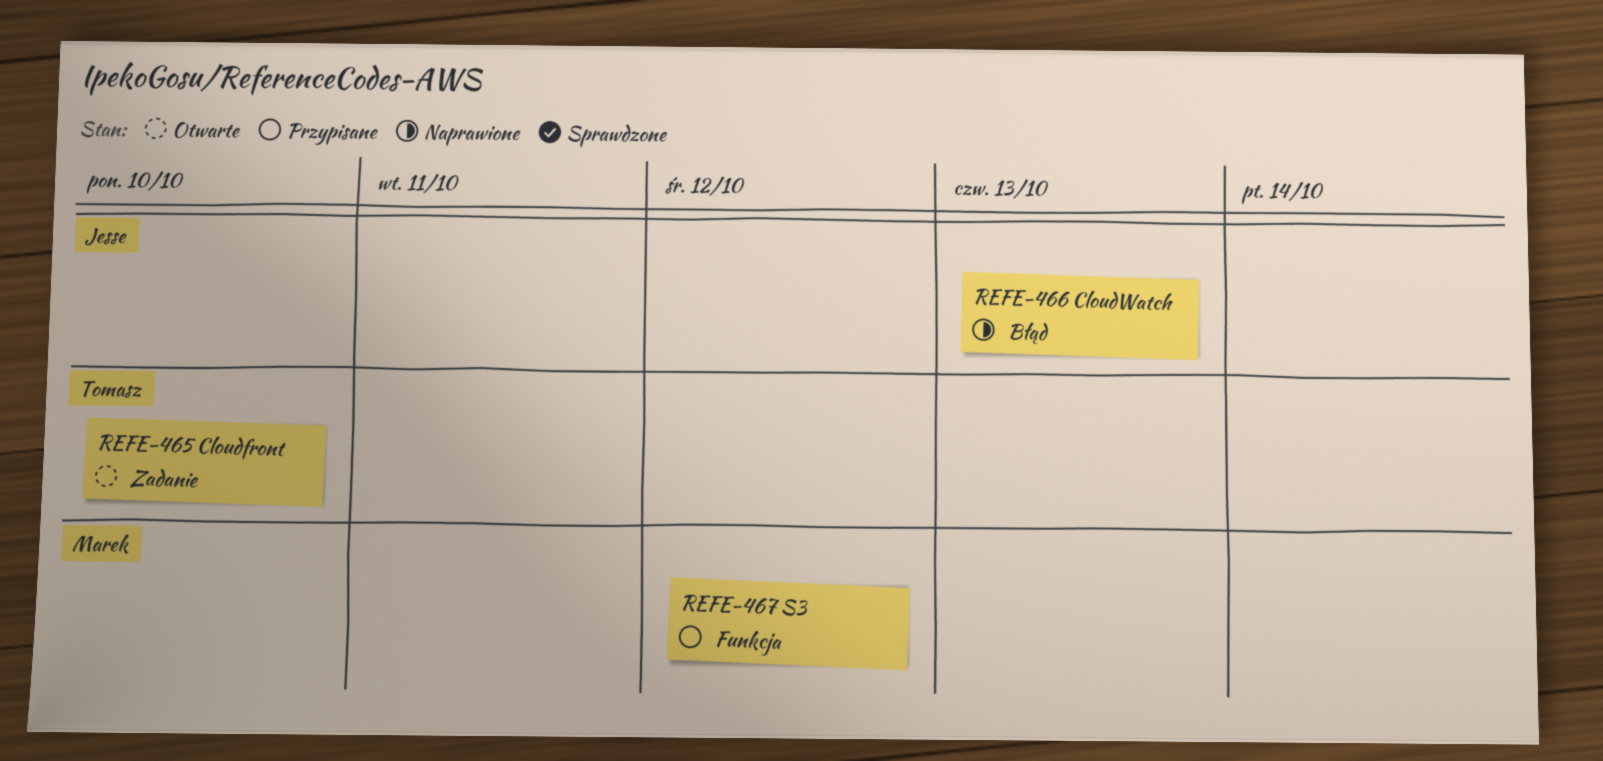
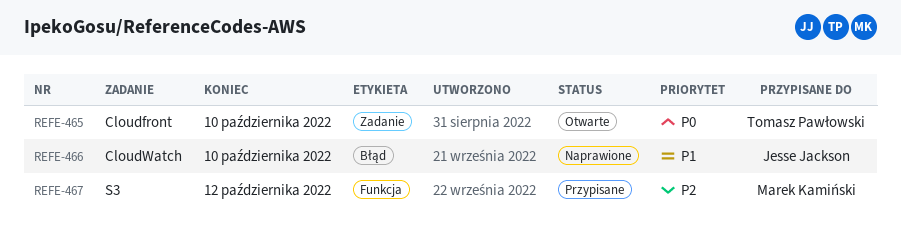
REFE-466, due: Oct 13 -> Oct 10

